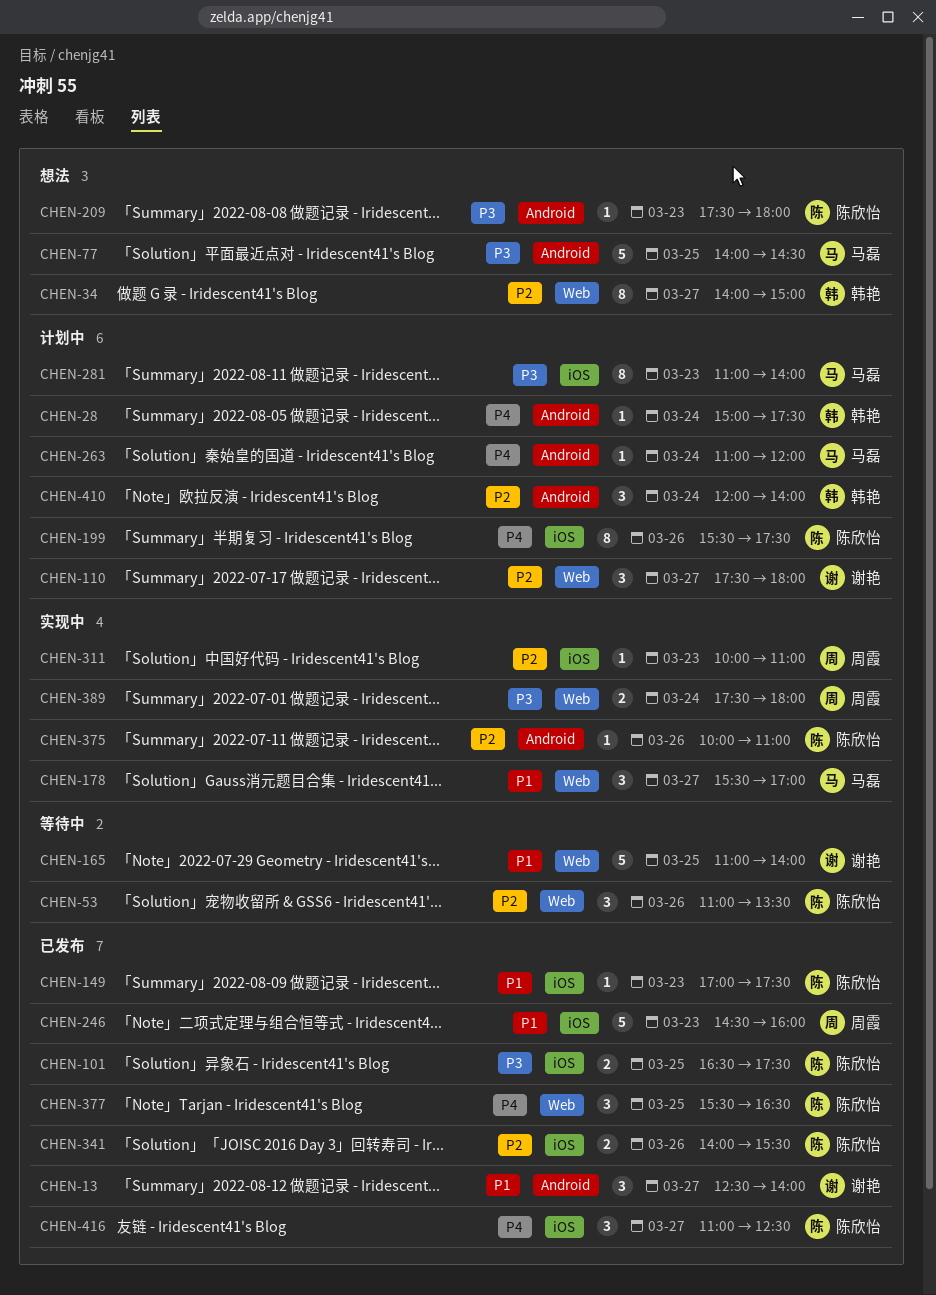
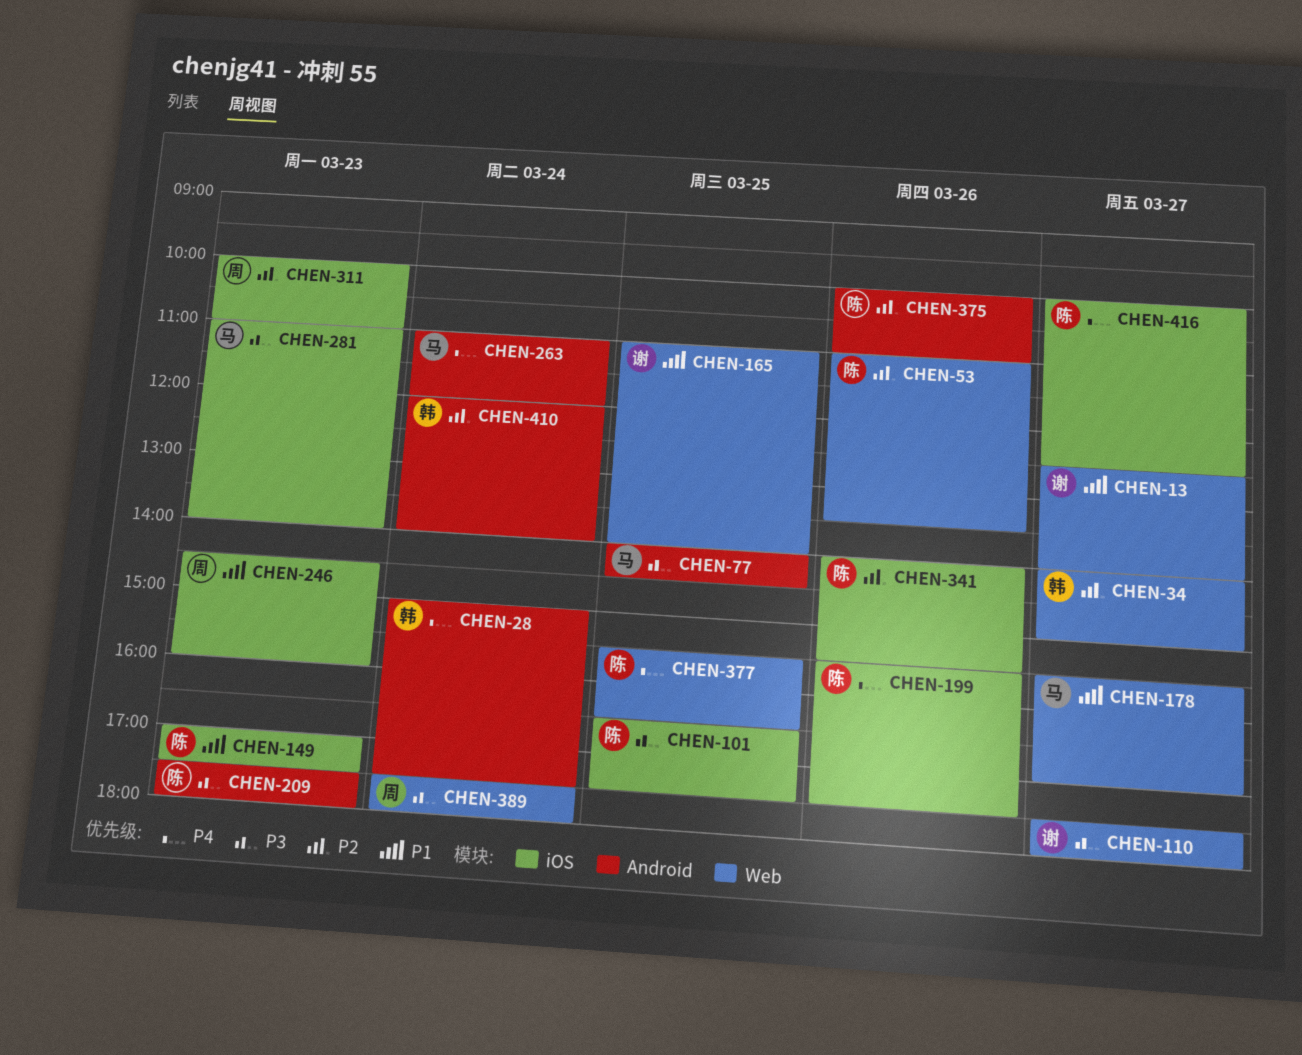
CHEN-13, label: Android -> Web
CHEN-110, priority: P2 -> P3
CHEN-416, begins: 11:00 -> 10:00

